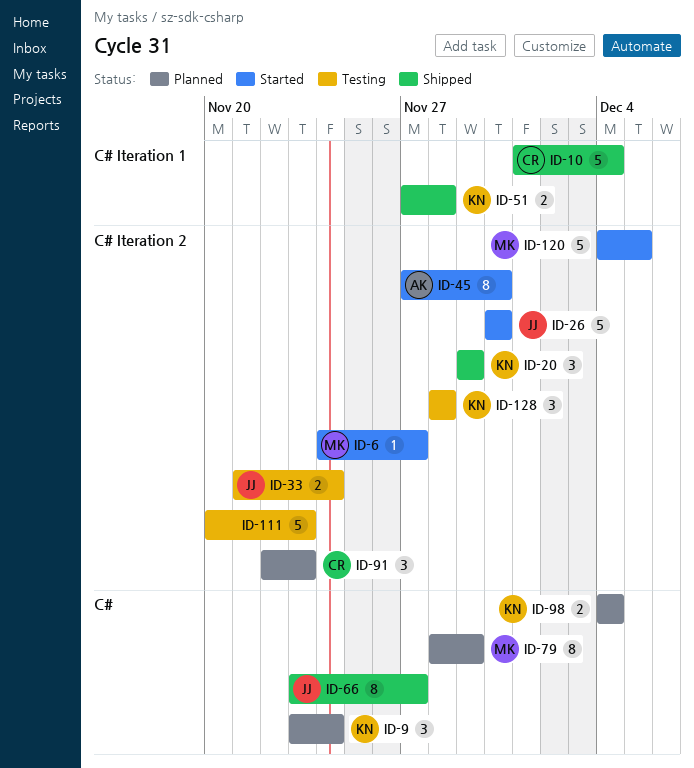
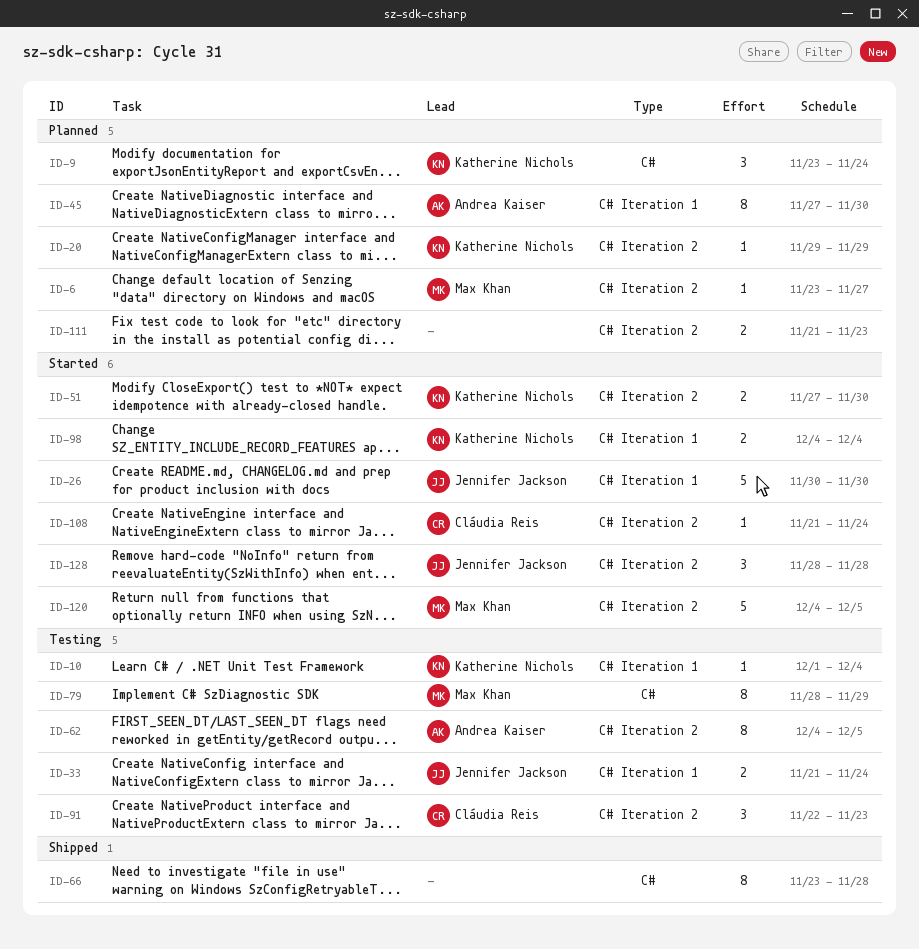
ID-6, status: Started -> Planned
ID-6, start: Nov 24 -> Nov 23
ID-10, status: Shipped -> Testing
ID-10, owner: Cláudia Reis -> Katherine Nichols
ID-10, estimate: 5 -> 1
ID-20, status: Shipped -> Planned
ID-20, estimate: 3 -> 1
ID-26, label: C# Iteration 2 -> C# Iteration 1
ID-33, label: C# Iteration 2 -> C# Iteration 1
ID-45, status: Started -> Planned
ID-45, label: C# Iteration 2 -> C# Iteration 1
ID-51, status: Shipped -> Started
ID-51, label: C# Iteration 1 -> C# Iteration 2
ID-51, due: Nov 28 -> Nov 30
ID-62: none -> present
ID-66, owner: Jennifer Jackson -> none
ID-66, due: Nov 27 -> Nov 28
ID-79, status: Planned -> Testing
ID-91, status: Planned -> Testing
ID-98, status: Planned -> Started
ID-98, label: C# -> C# Iteration 1
ID-108: none -> present
ID-111, status: Testing -> Planned
ID-111, estimate: 5 -> 2
ID-111, start: Nov 20 -> Nov 21
ID-128, status: Testing -> Started
ID-128, owner: Katherine Nichols -> Jennifer Jackson

